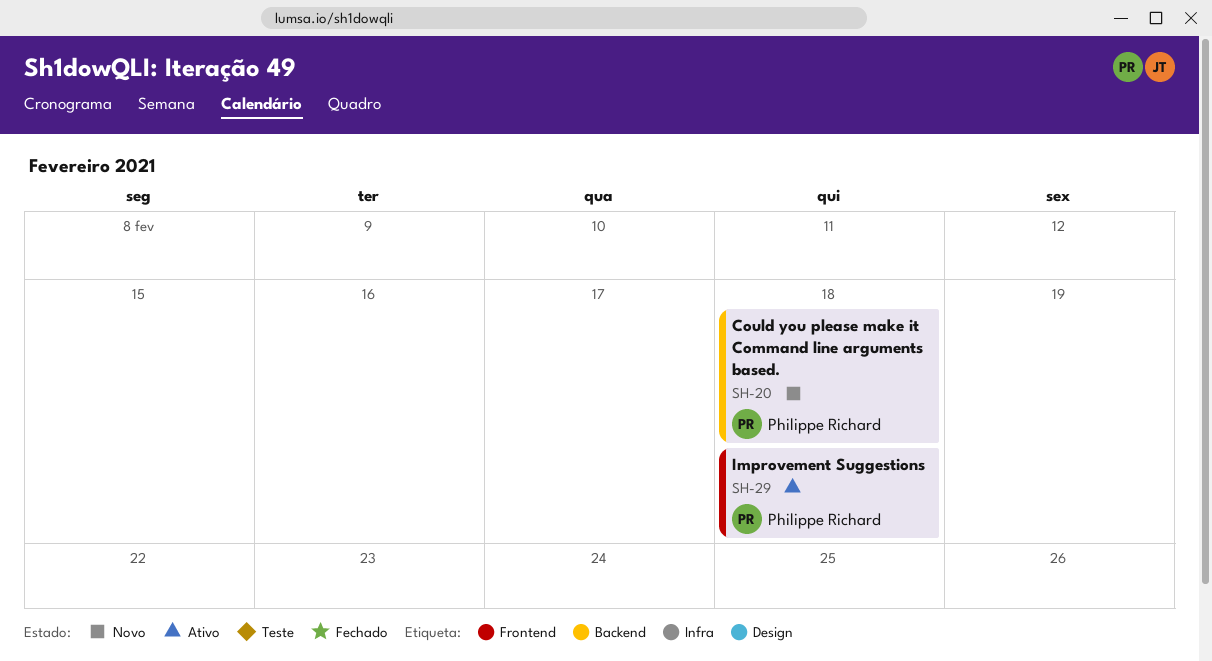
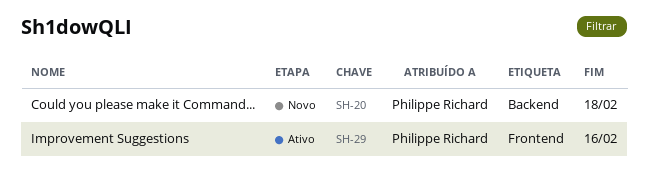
SH-29, due: Feb 18 -> Feb 16

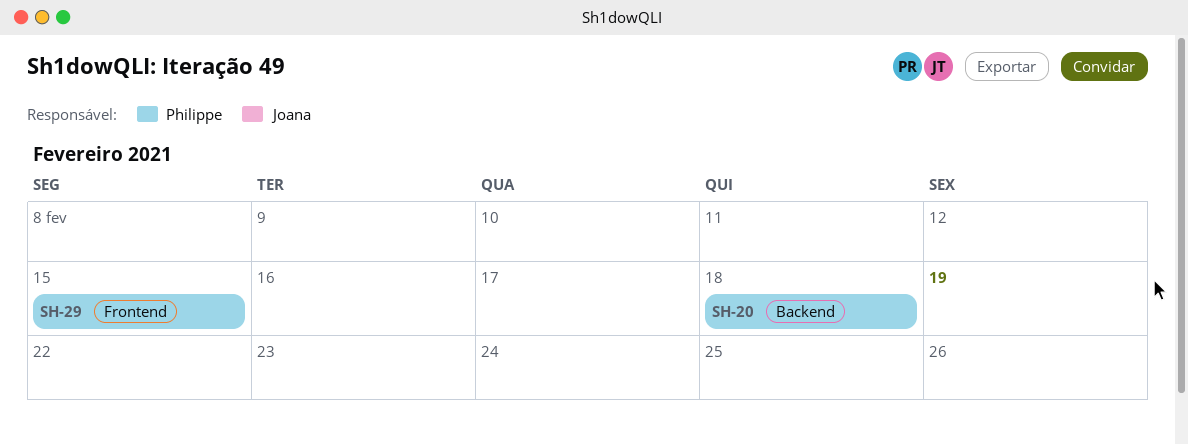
SH-29, due: Feb 16 -> Feb 15

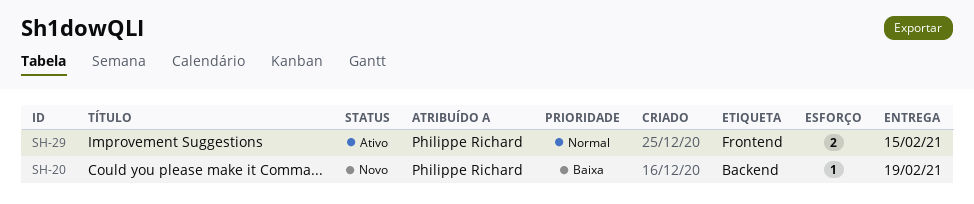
SH-20, due: Feb 18 -> Feb 19

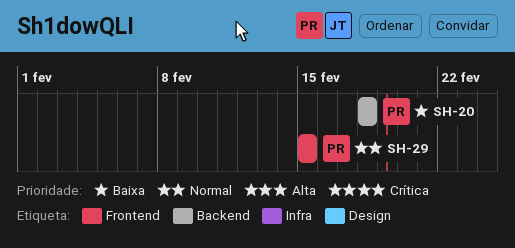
SH-20, due: Feb 19 -> Feb 18

